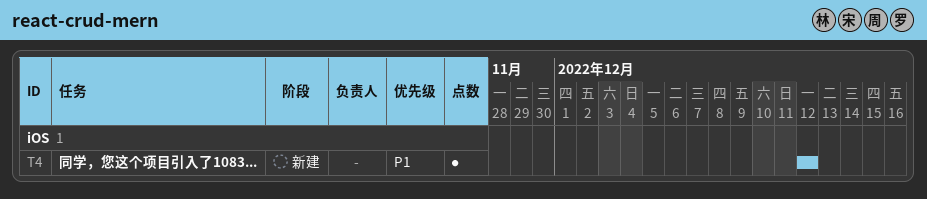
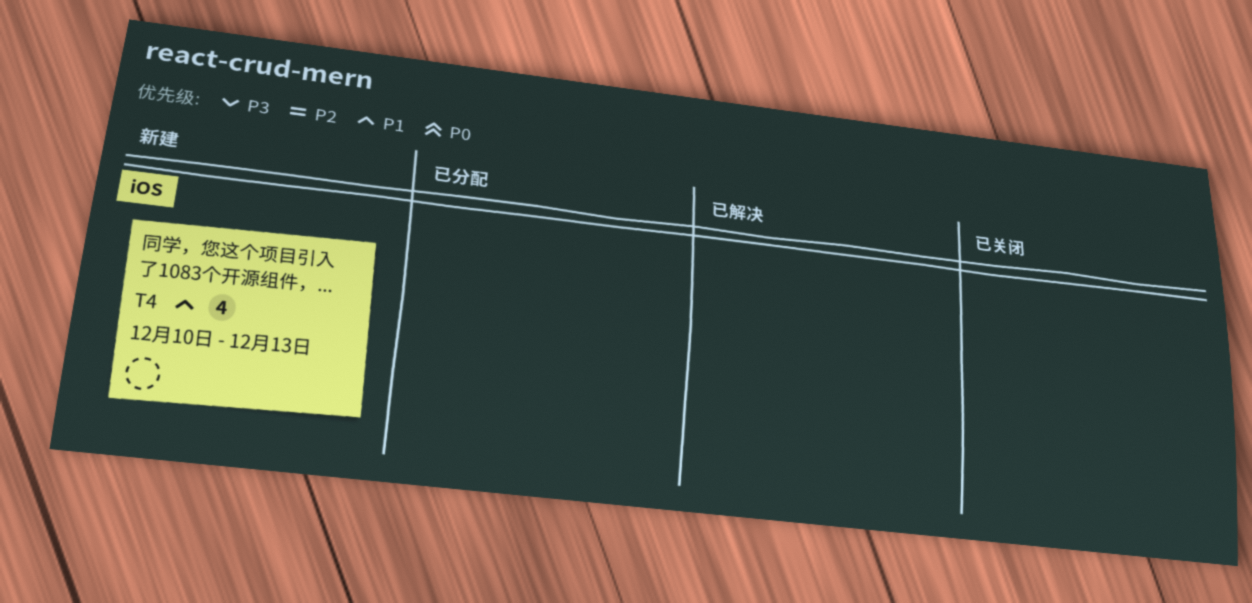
T4, estimate: 1 -> 4
T4, start: Dec 12 -> Dec 10
T4, due: Dec 12 -> Dec 13

